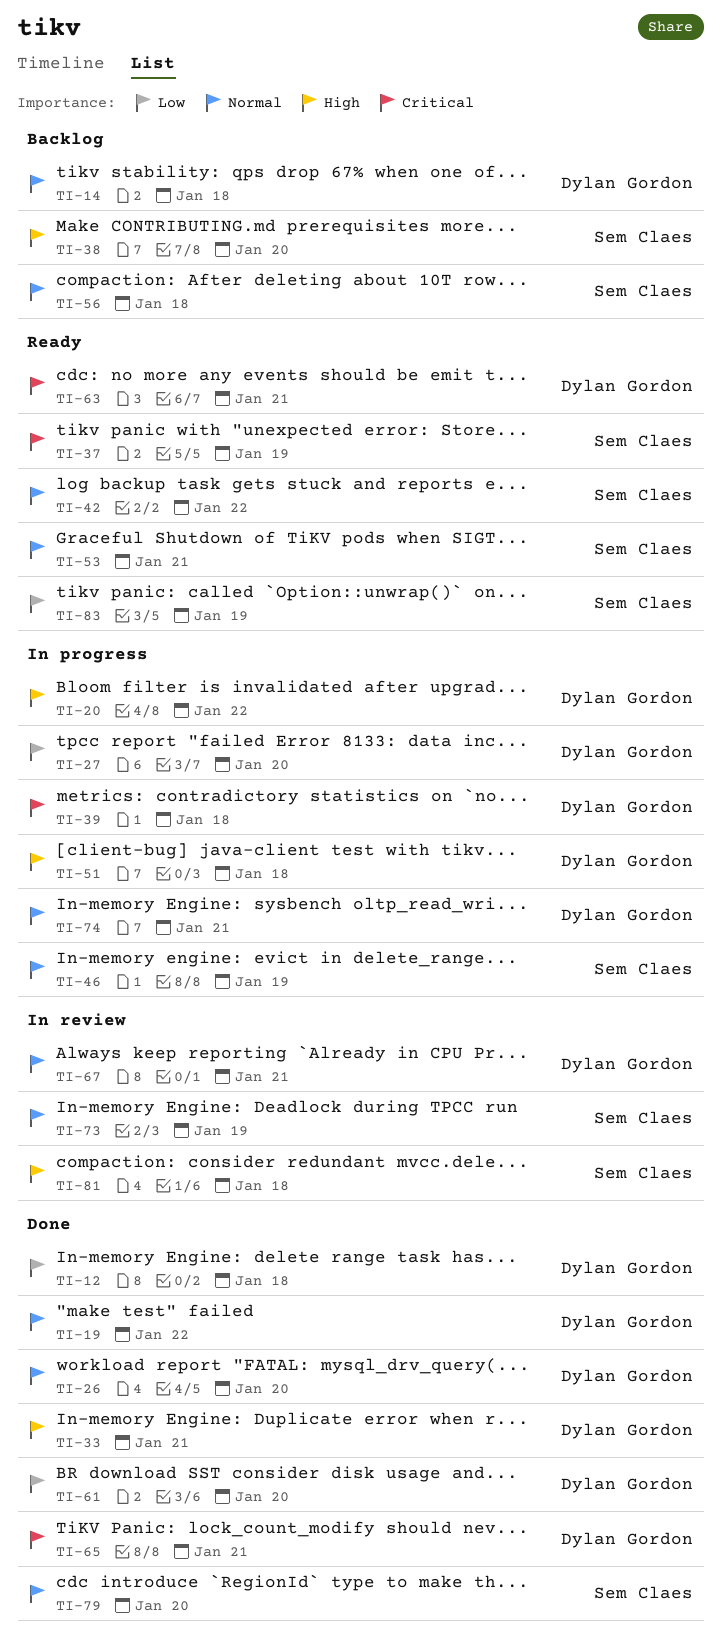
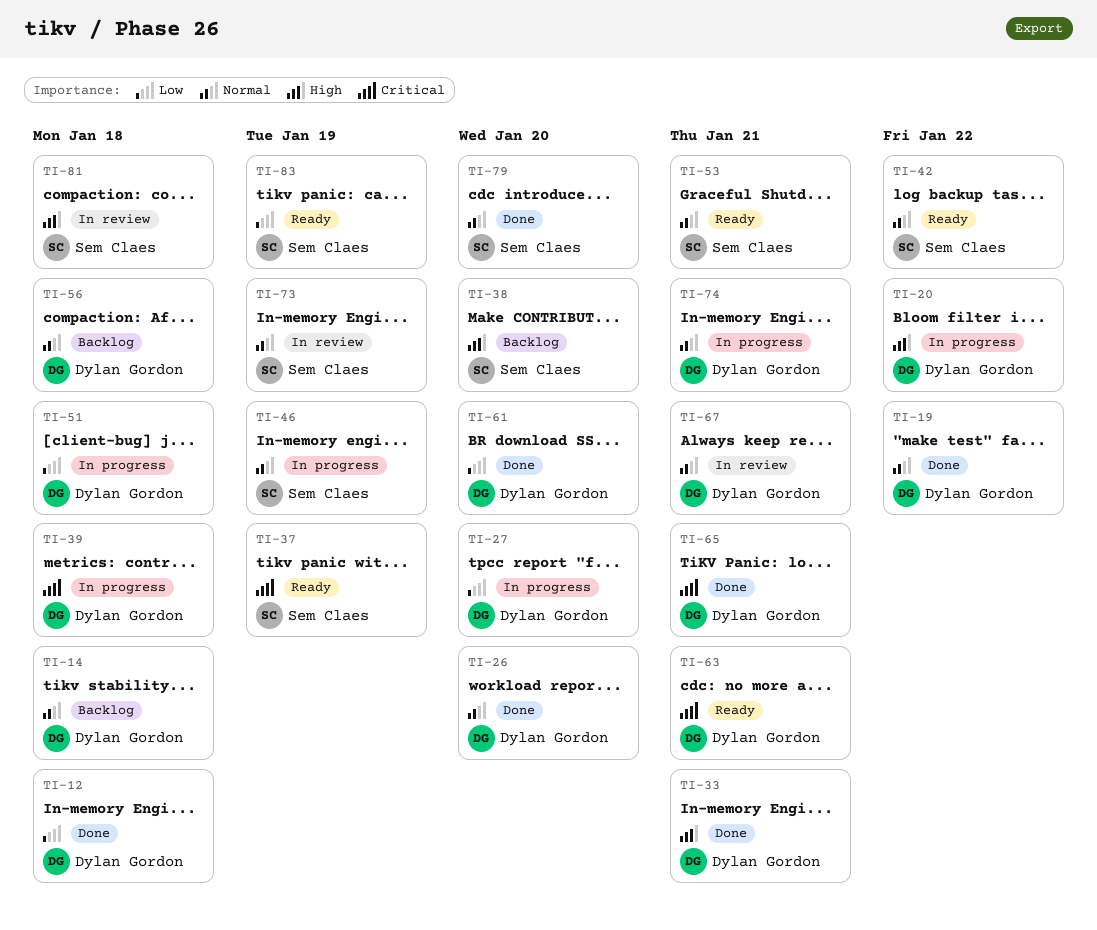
TI-51, priority: High -> Low
TI-56, owner: Sem Claes -> Dylan Gordon

